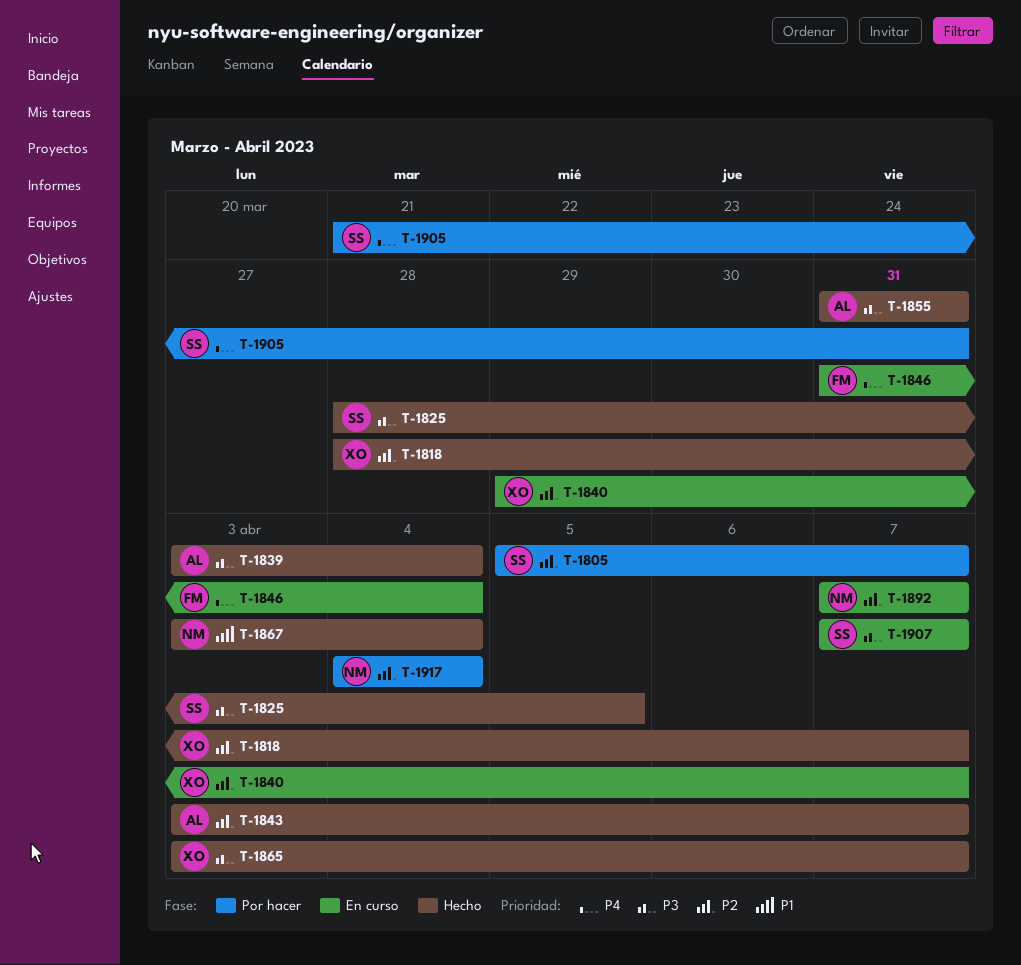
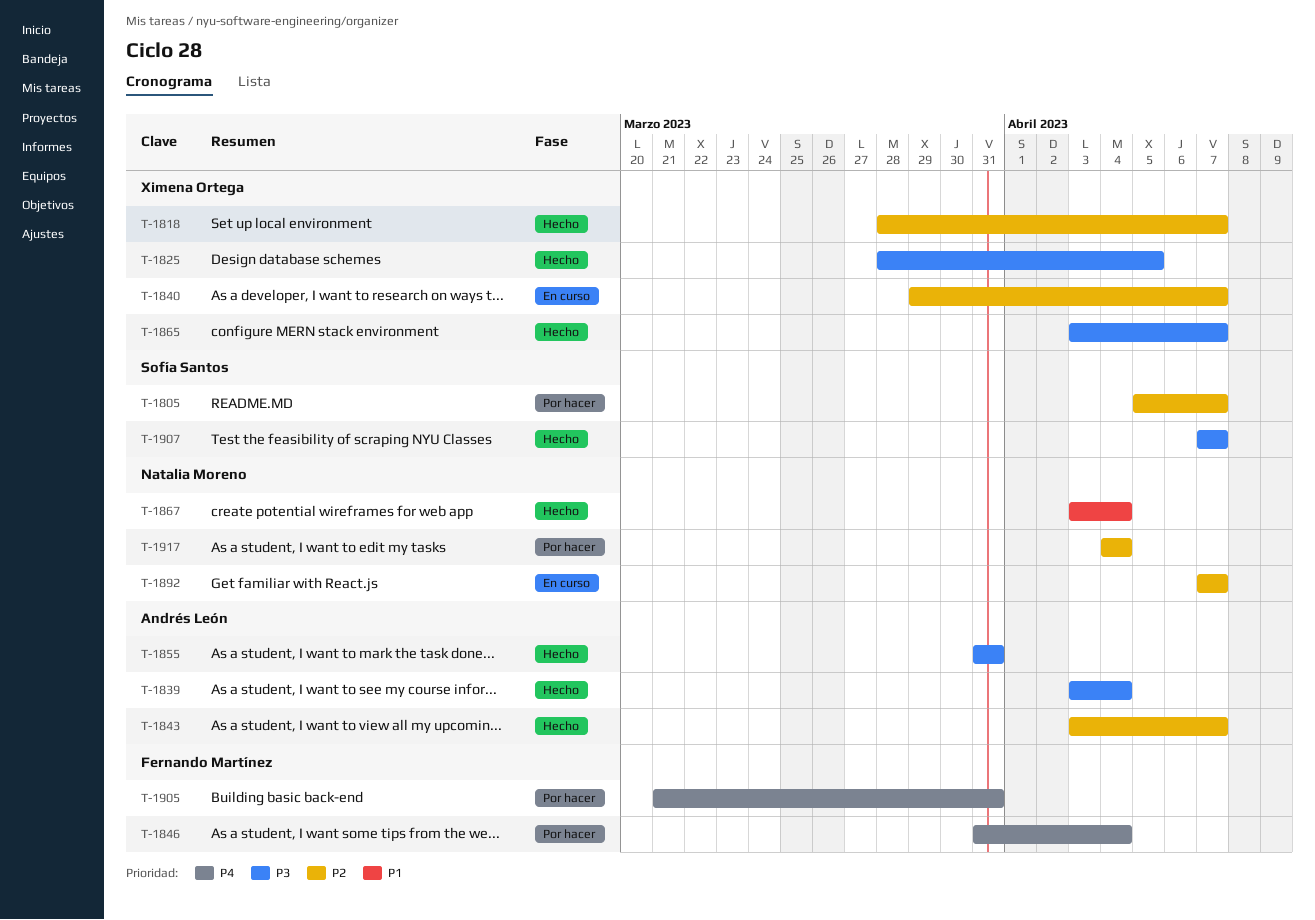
T-1825, owner: Sofía Santos -> Ximena Ortega
T-1846, status: En curso -> Por hacer
T-1905, owner: Sofía Santos -> Fernando Martínez
T-1907, status: En curso -> Hecho

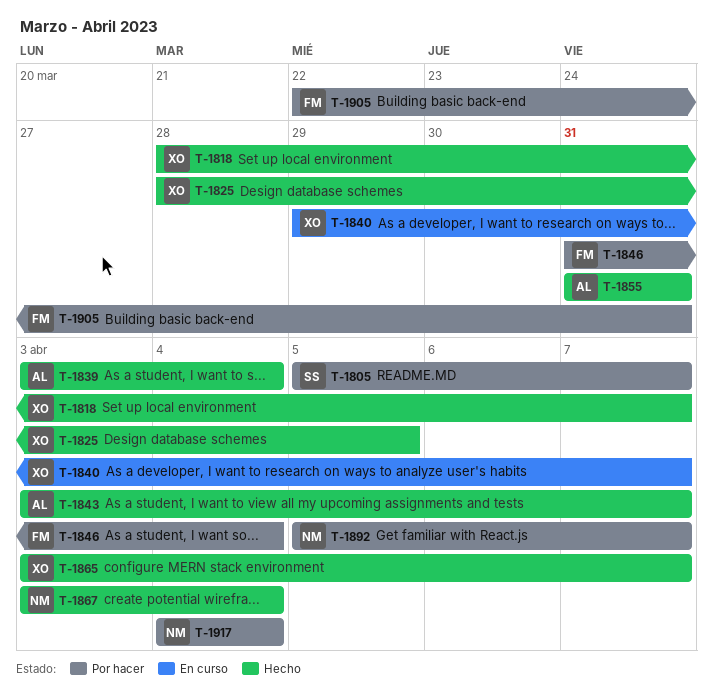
T-1892, status: En curso -> Por hacer
T-1892, start: Apr 7 -> Apr 5
T-1905, start: Mar 21 -> Mar 22
T-1907: present -> none

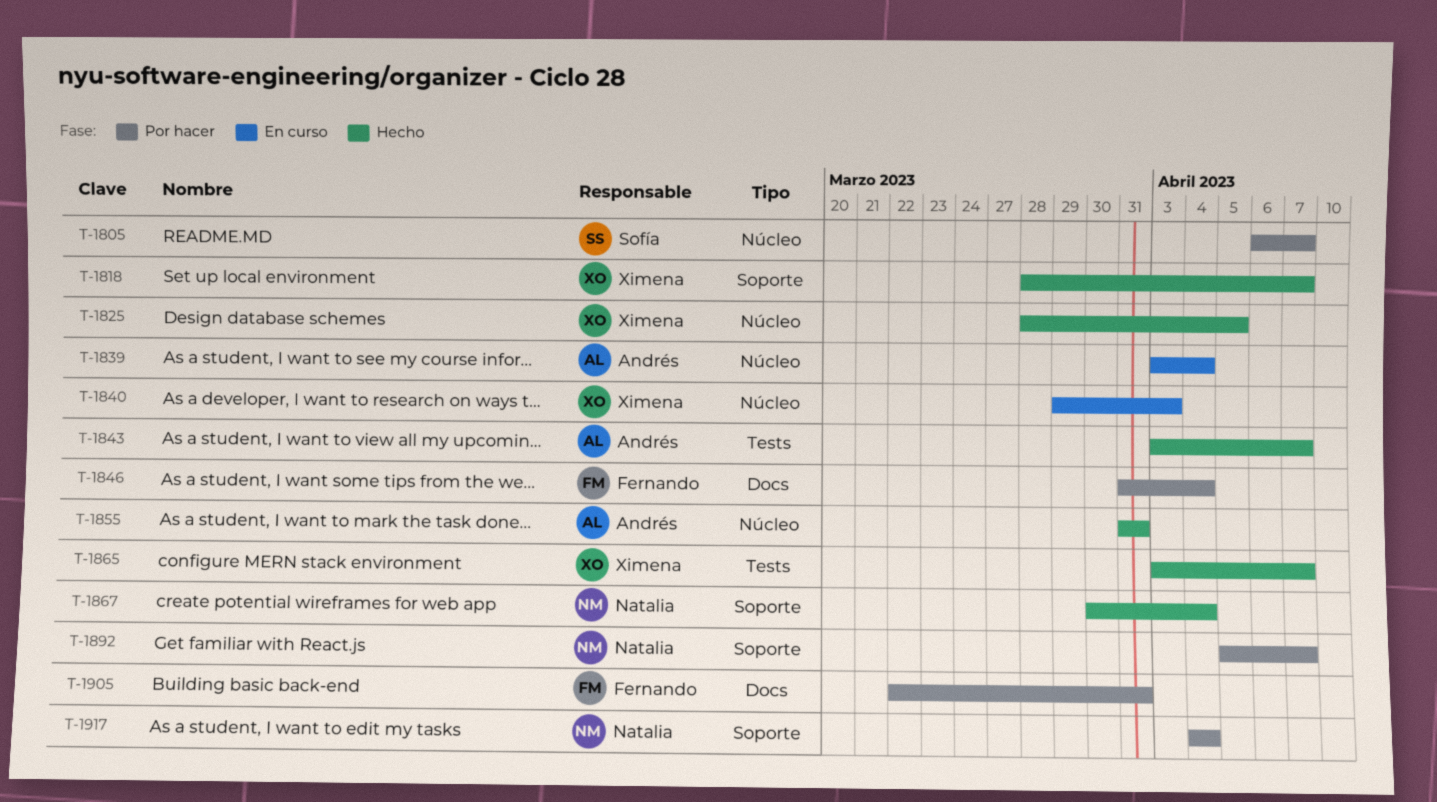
T-1805, start: Apr 5 -> Apr 6
T-1839, status: Hecho -> En curso
T-1840, due: Apr 7 -> Apr 3
T-1867, start: Apr 3 -> Mar 30

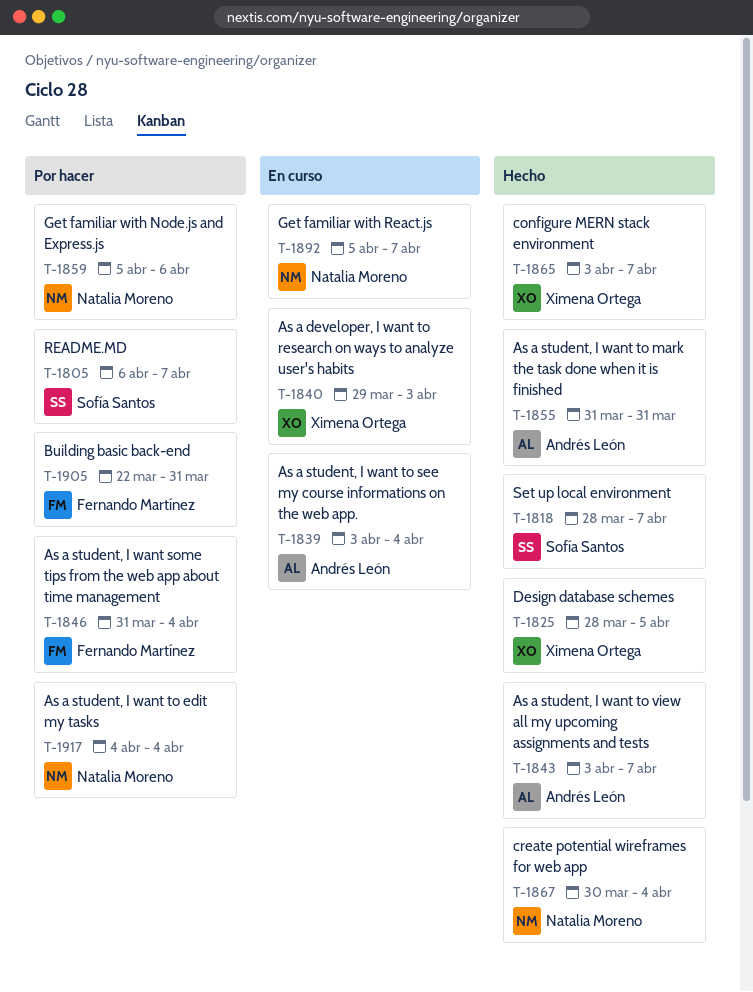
T-1818, owner: Ximena Ortega -> Sofía Santos
T-1859: none -> present
T-1892, status: Por hacer -> En curso

